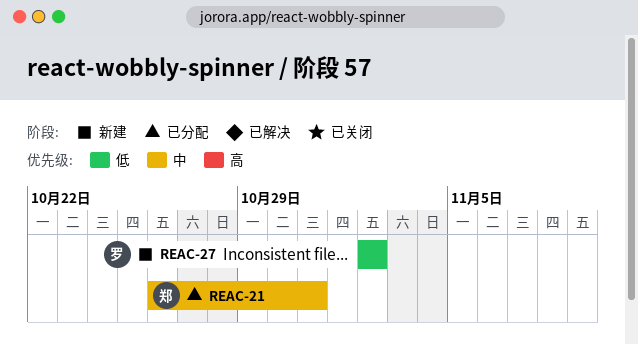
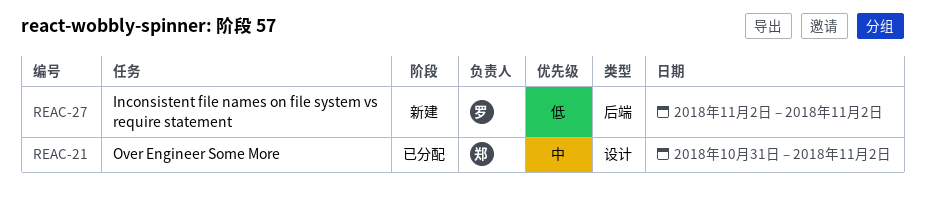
REAC-21, start: Oct 26 -> Oct 31
REAC-21, due: Oct 31 -> Nov 2

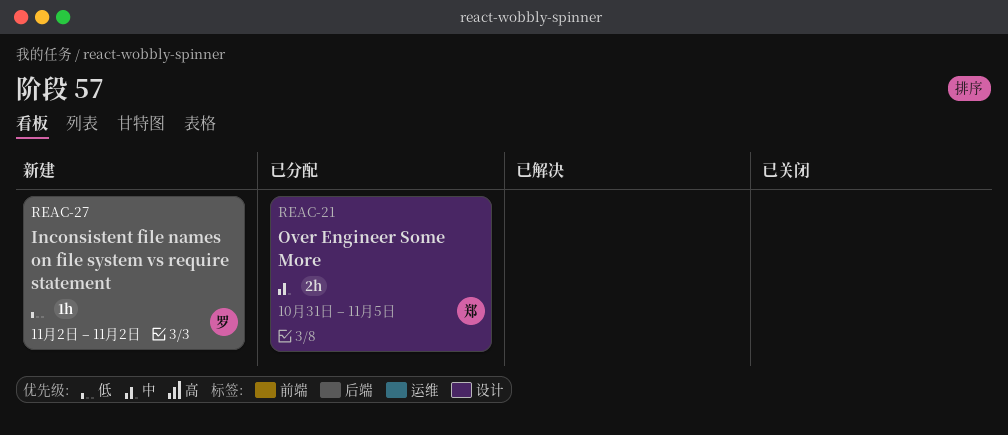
REAC-21, due: Nov 2 -> Nov 5

